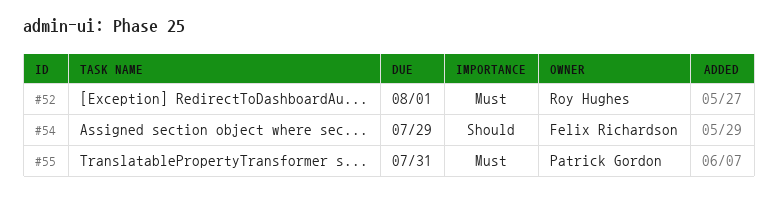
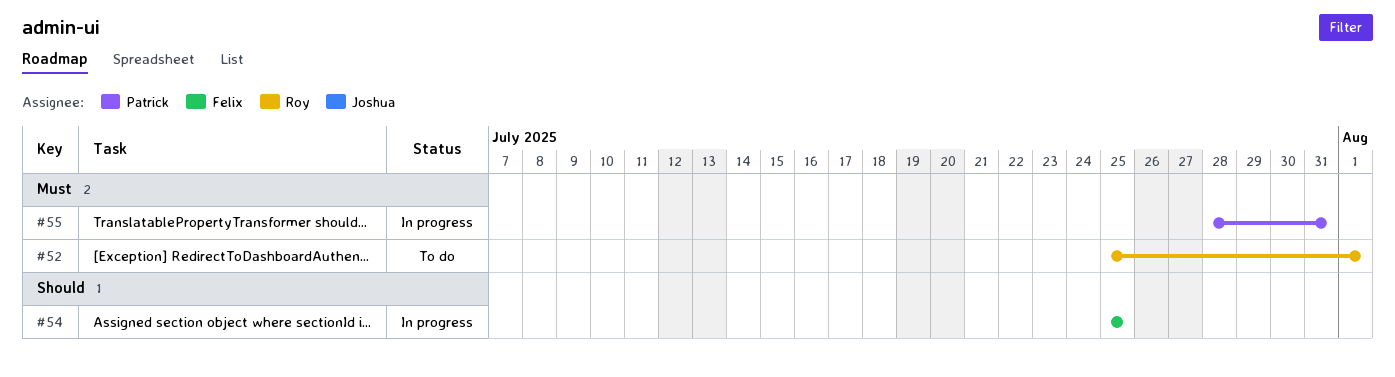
#54, due: Jul 29 -> Jul 25

